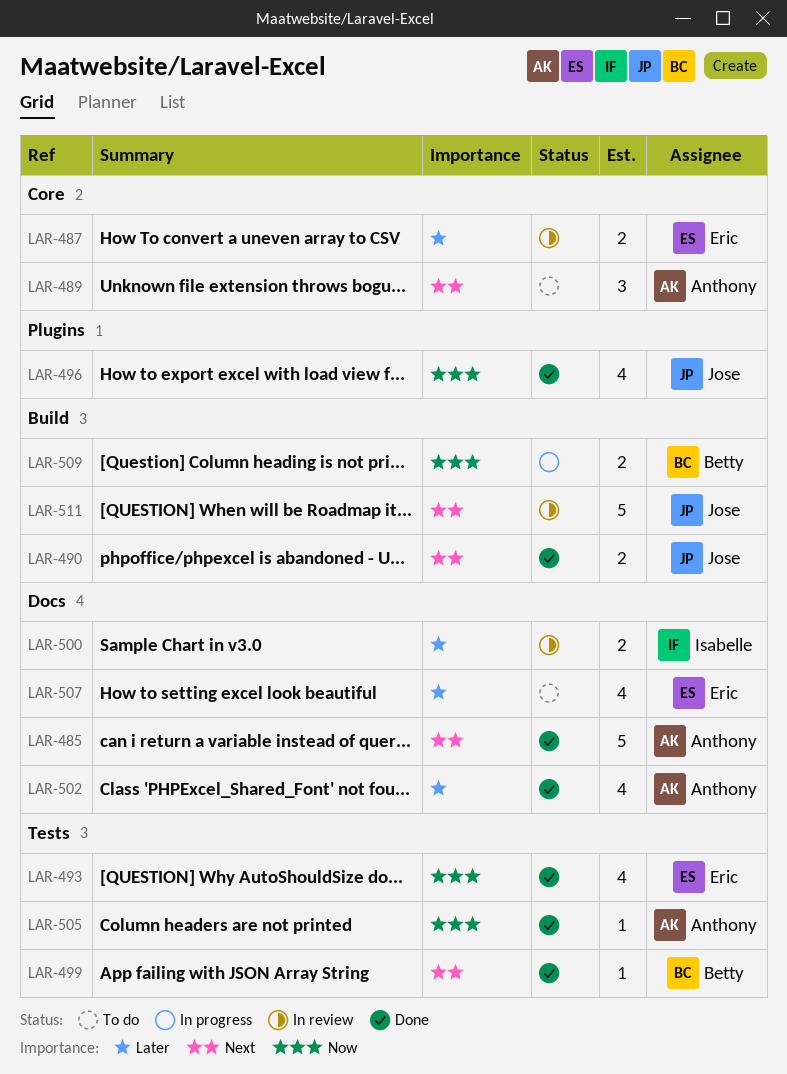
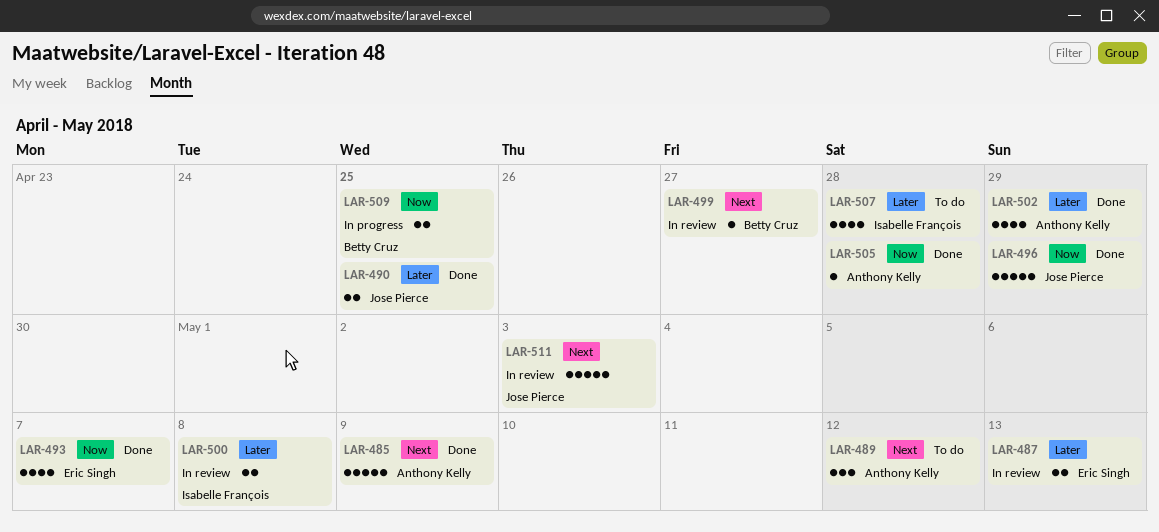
LAR-490, priority: Next -> Later
LAR-496, estimate: 4 -> 5
LAR-499, status: Done -> In review
LAR-507, owner: Eric Singh -> Isabelle François

